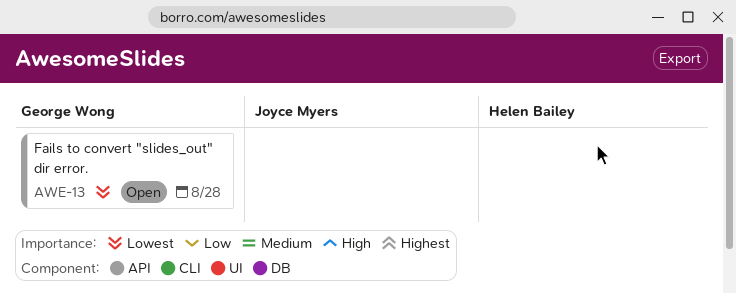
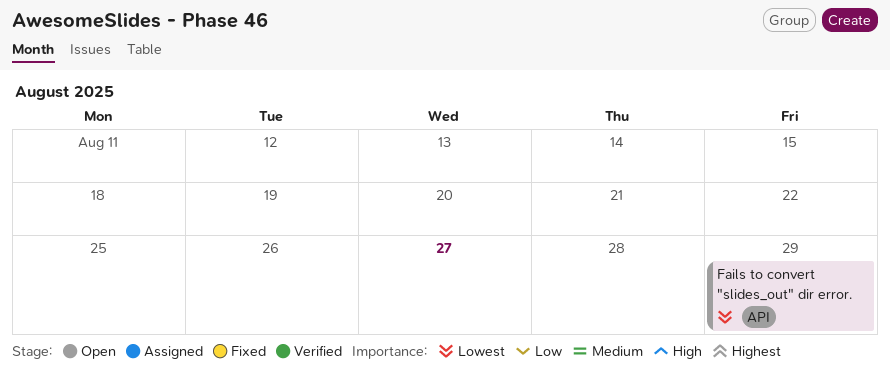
Fails to convert "slides_out" dir error., due: Aug 28 -> Aug 29

